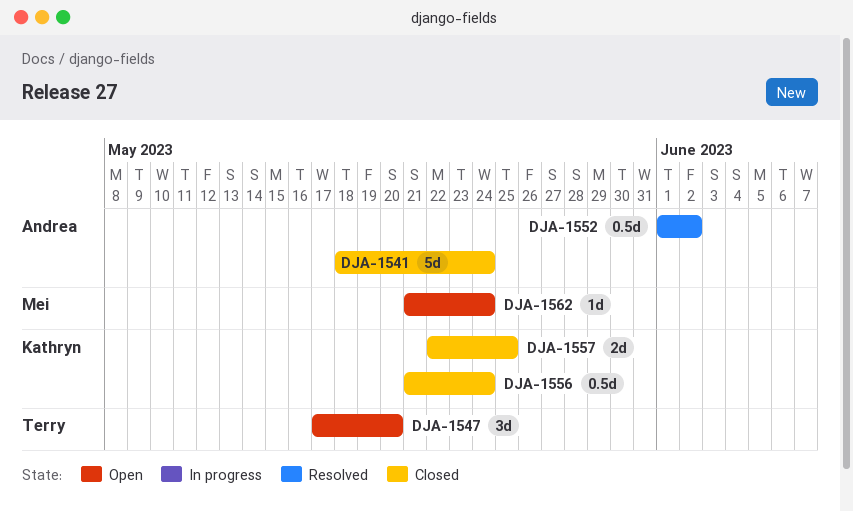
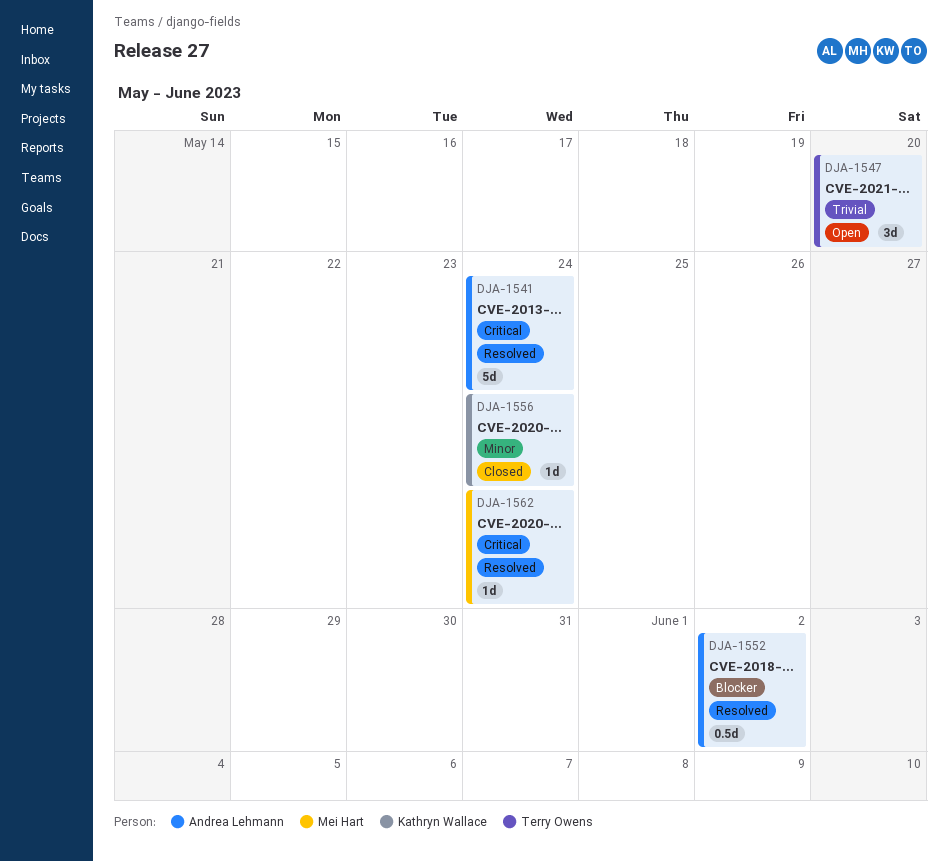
DJA-1541, status: Closed -> Resolved
DJA-1556, estimate: 0.5d -> 1d
DJA-1557: present -> none
DJA-1562, status: Open -> Resolved

